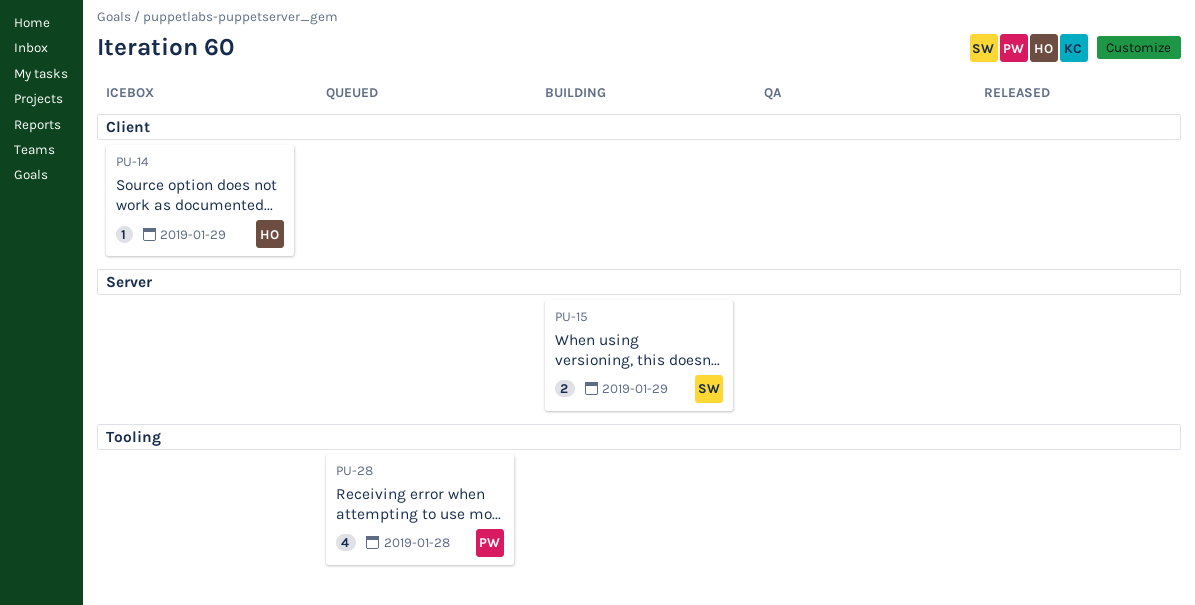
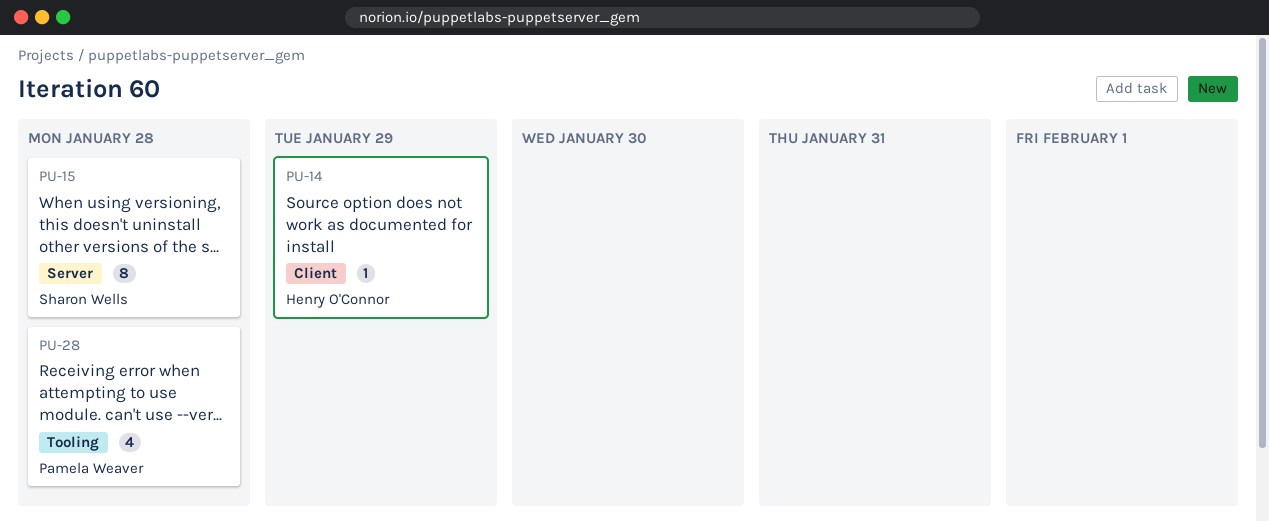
PU-15, estimate: 2 -> 8
PU-15, due: Jan 29 -> Jan 28

